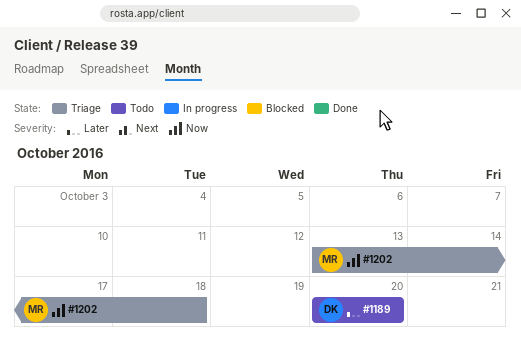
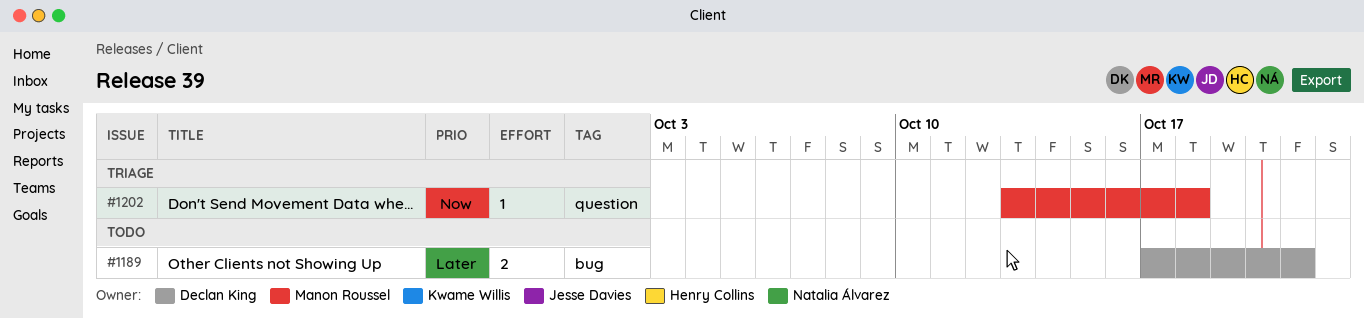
#1189, start: Oct 20 -> Oct 17
#1189, due: Oct 20 -> Oct 21

